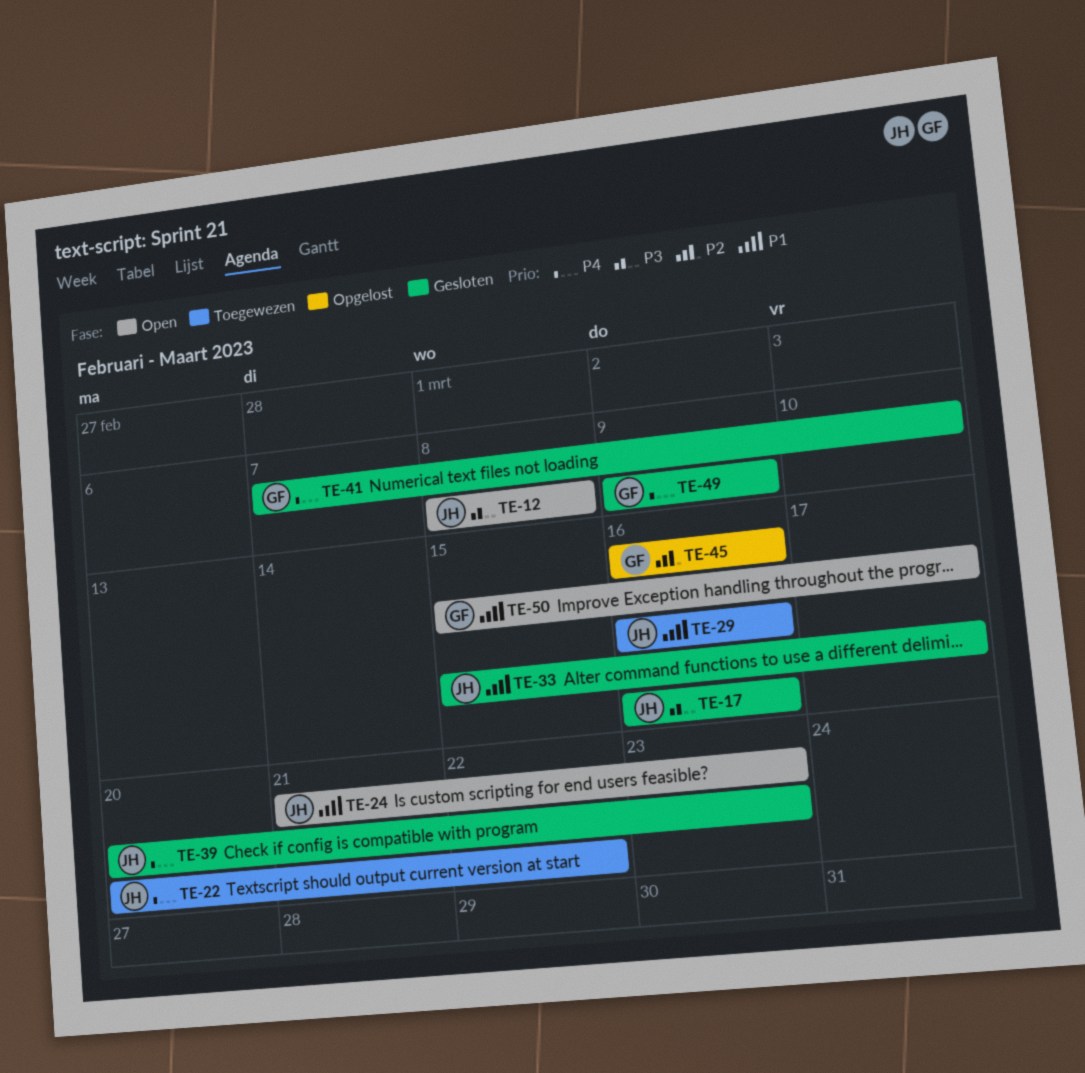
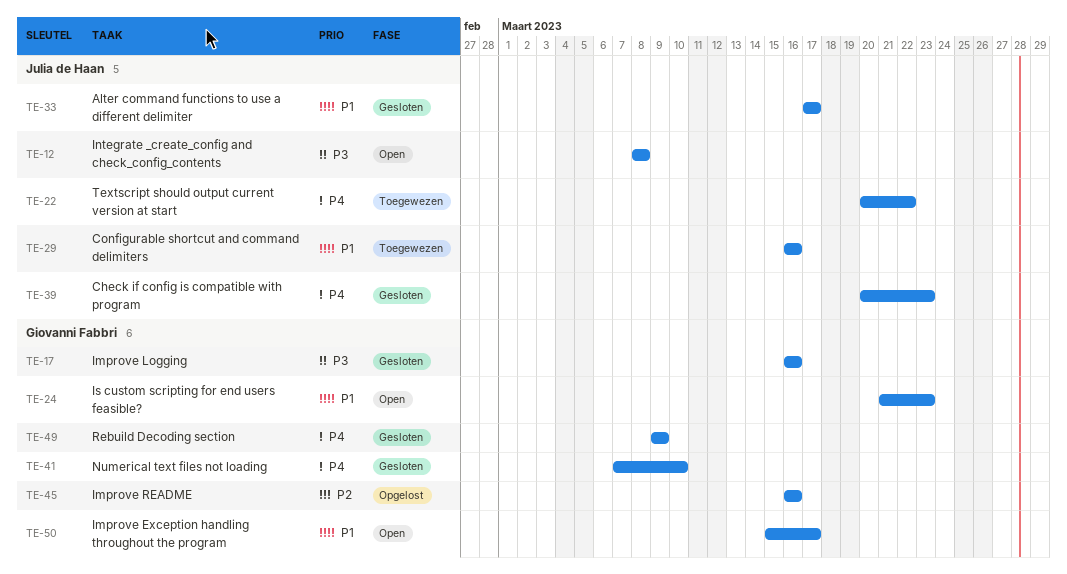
TE-17, owner: Julia de Haan -> Giovanni Fabbri
TE-24, owner: Julia de Haan -> Giovanni Fabbri
TE-33, start: Mar 15 -> Mar 17

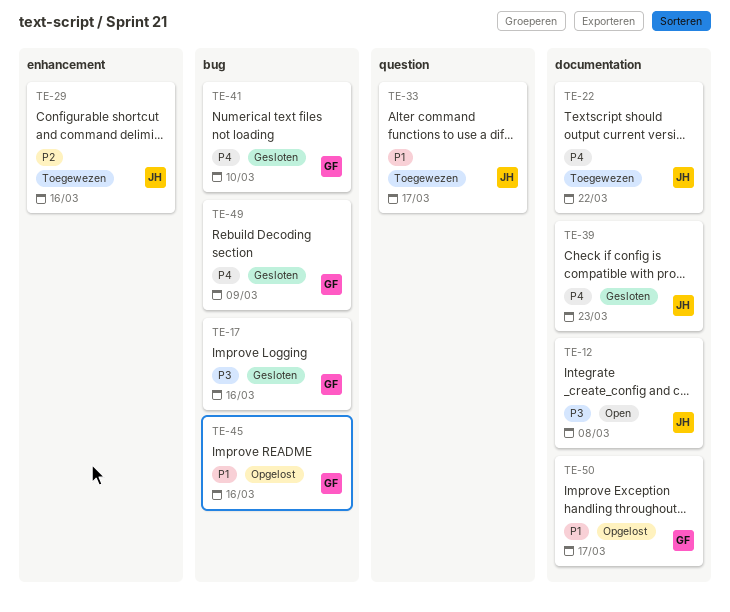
TE-24: present -> none
TE-29, priority: P1 -> P2
TE-33, status: Gesloten -> Toegewezen
TE-45, priority: P2 -> P1
TE-50, status: Open -> Opgelost

